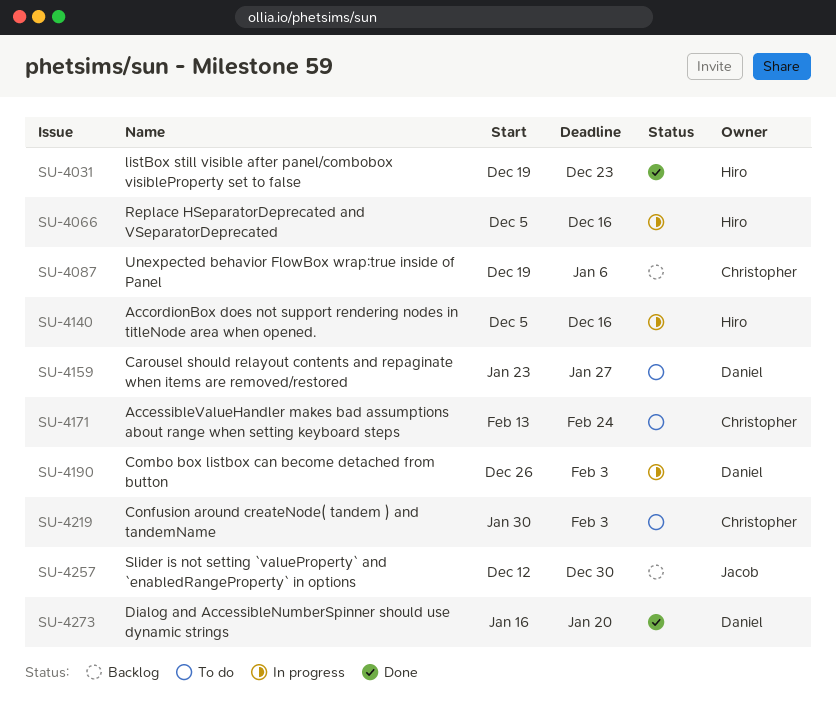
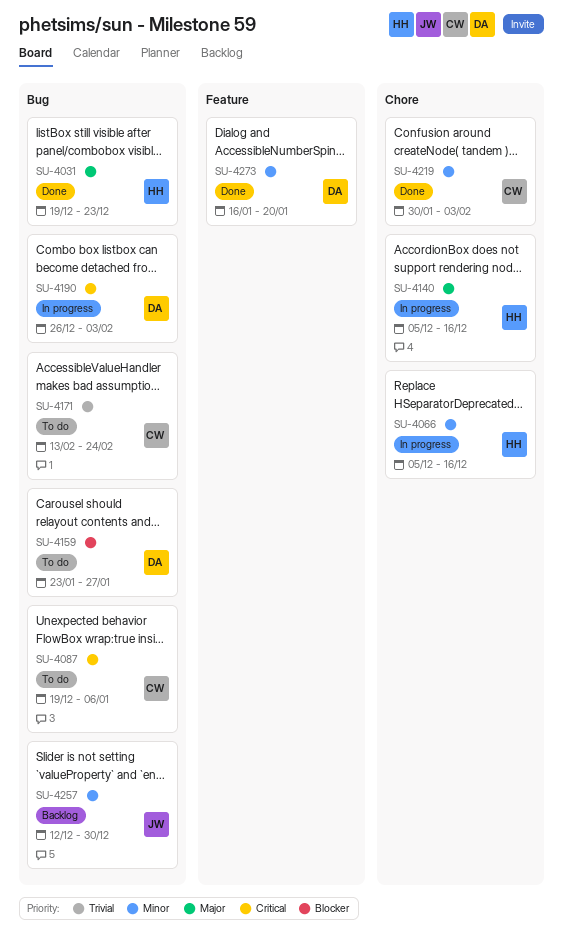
SU-4087, status: Backlog -> To do
SU-4219, status: To do -> Done

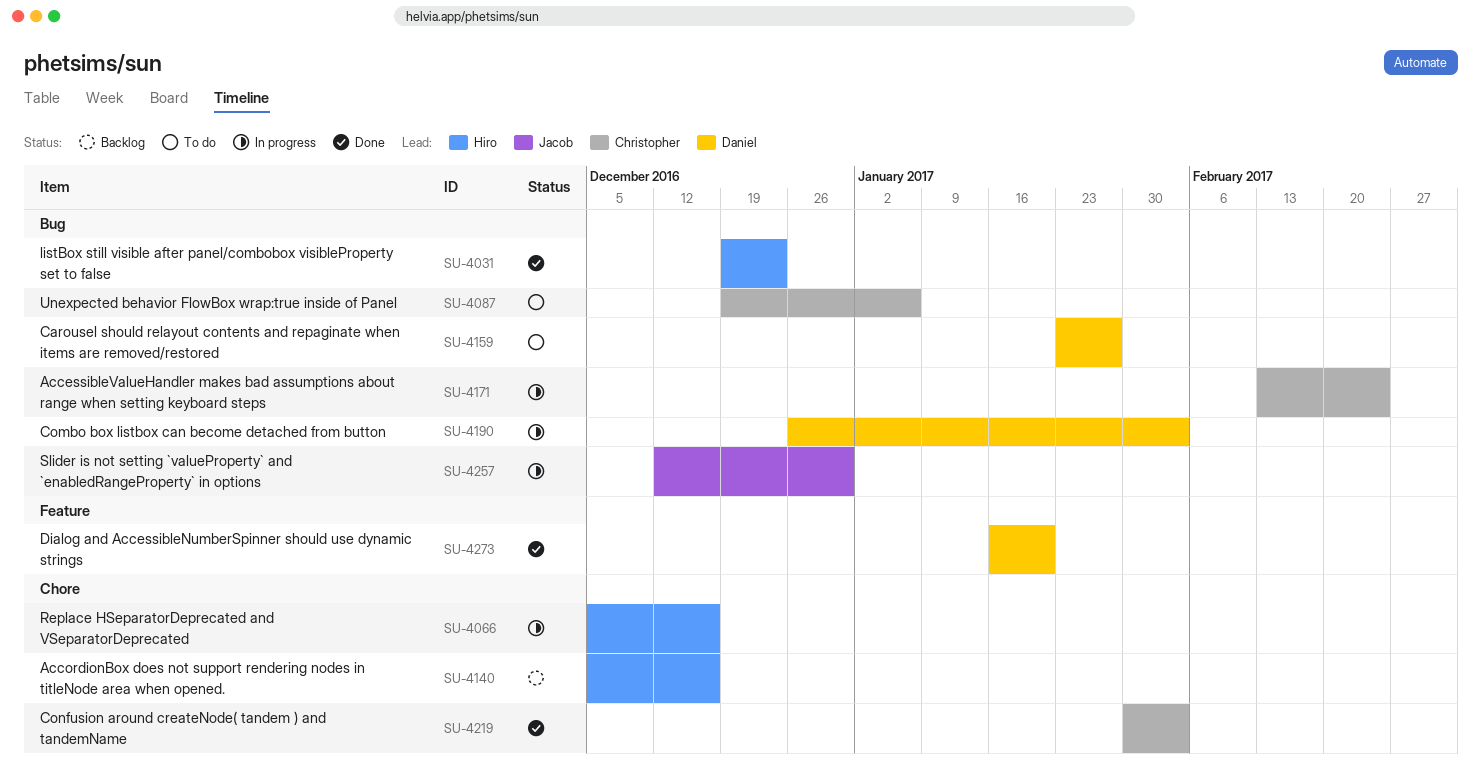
SU-4140, status: In progress -> Backlog
SU-4171, status: To do -> In progress
SU-4257, status: Backlog -> In progress

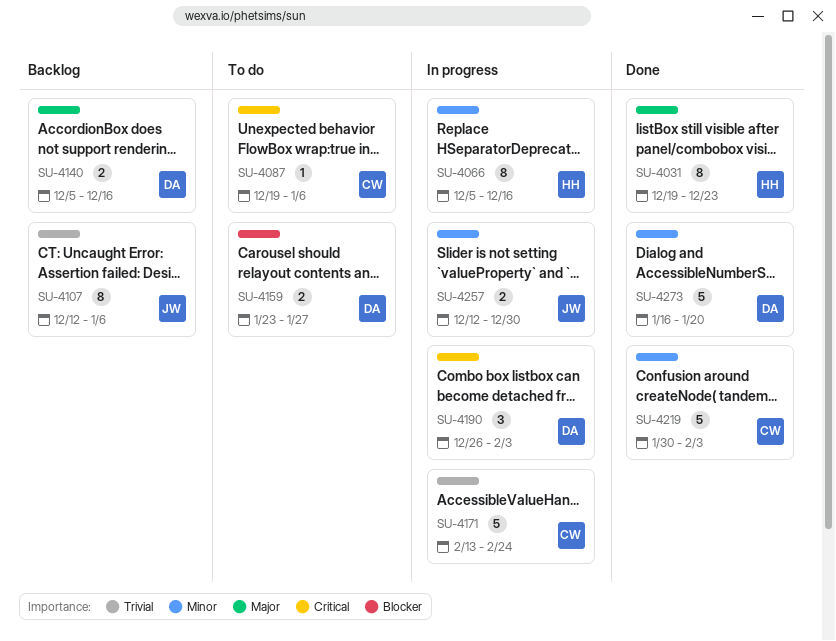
SU-4107: none -> present
SU-4140, owner: Hiro -> Daniel

